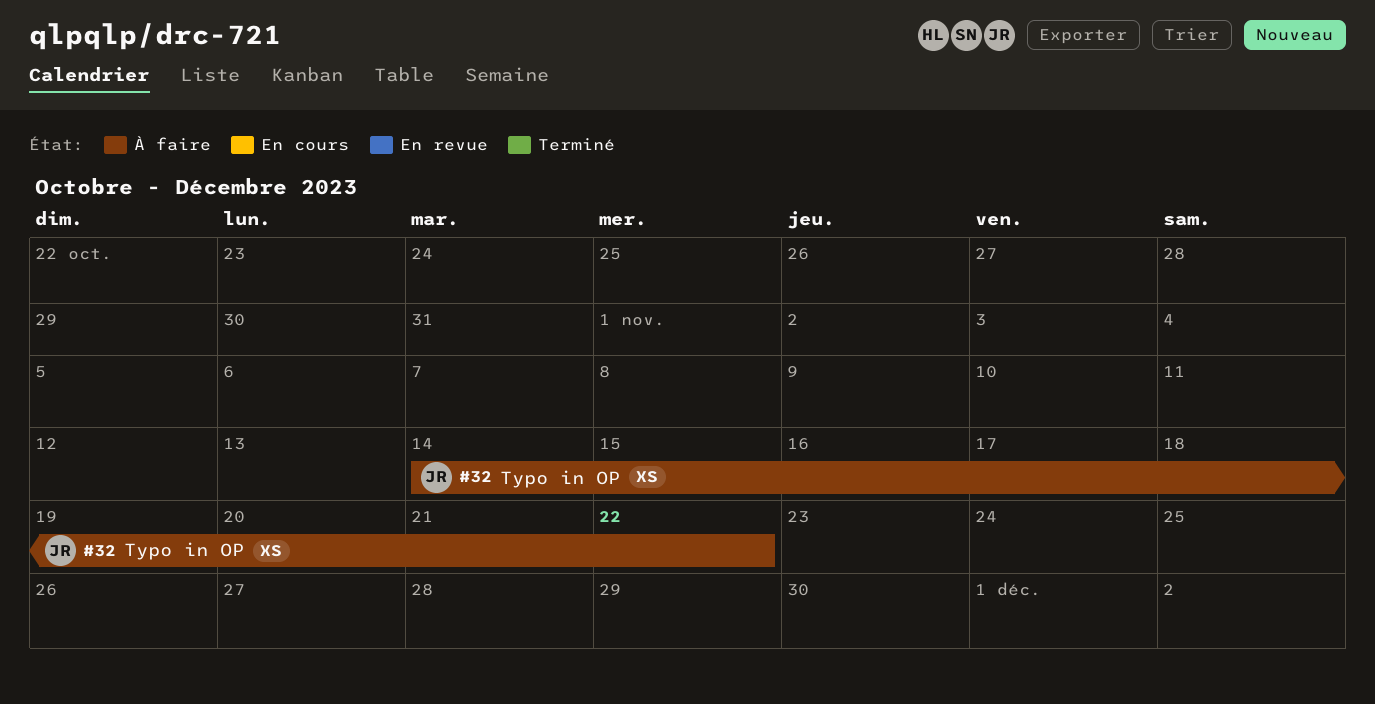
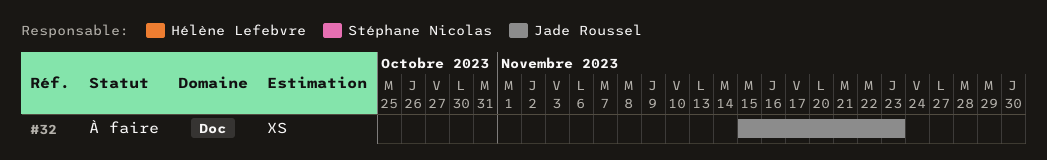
#32, start: Nov 14 -> Nov 15
#32, due: Nov 22 -> Nov 23

